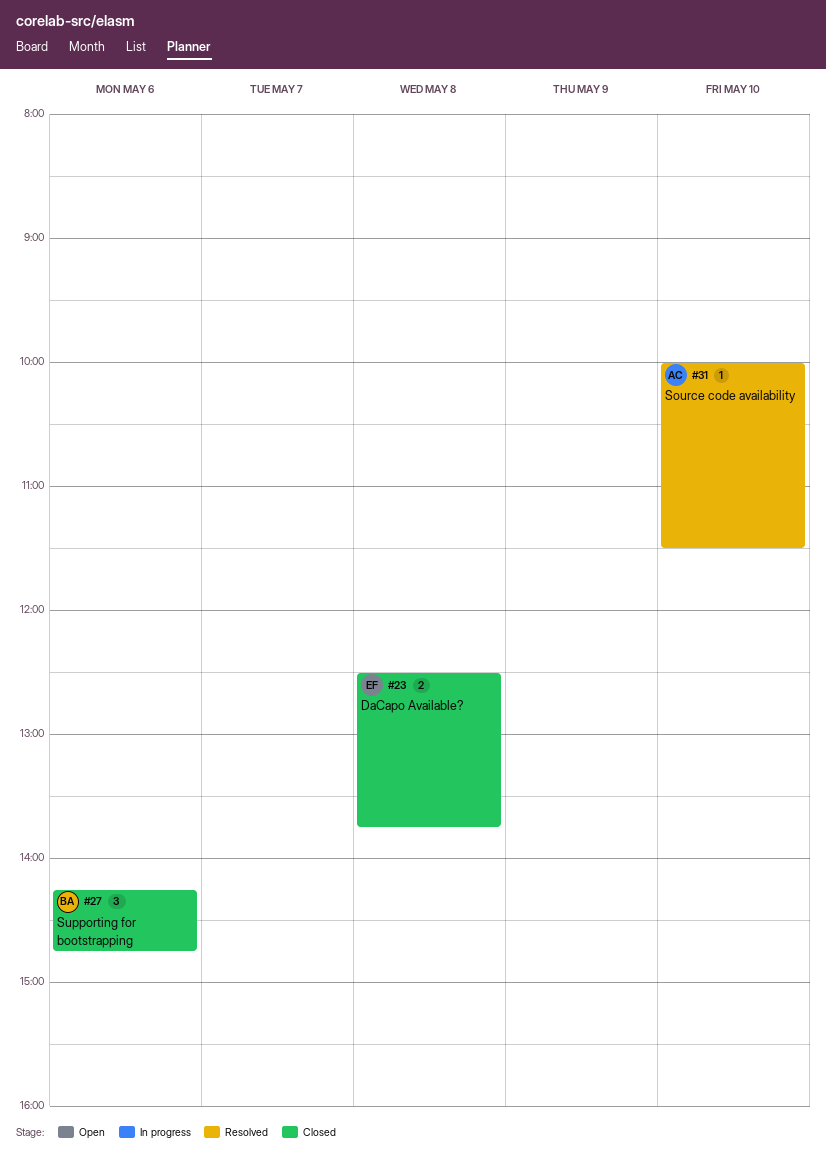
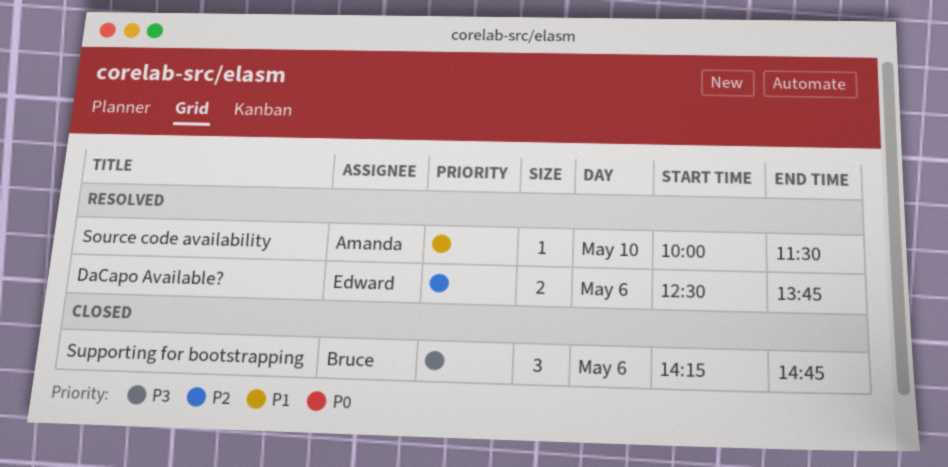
DaCapo Available?, status: Closed -> Resolved
DaCapo Available?, day: May 8 -> May 6

